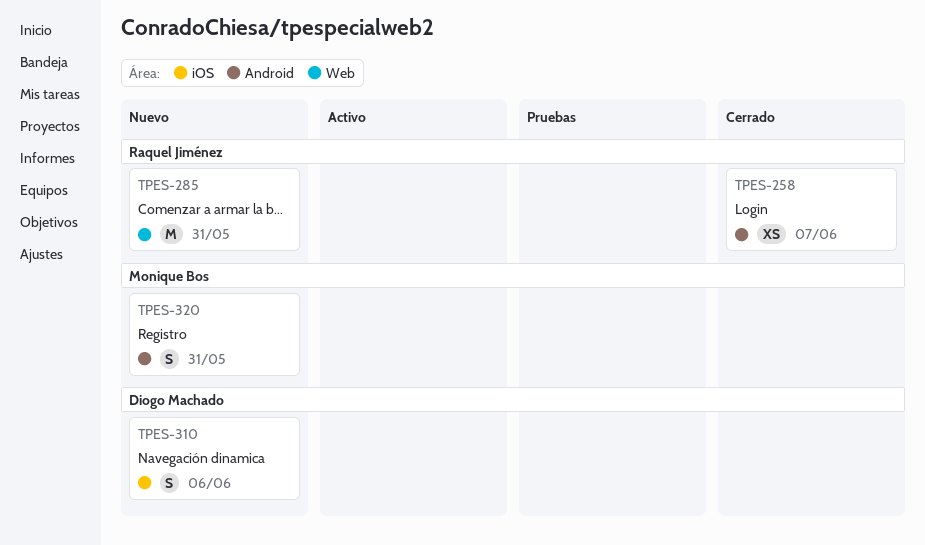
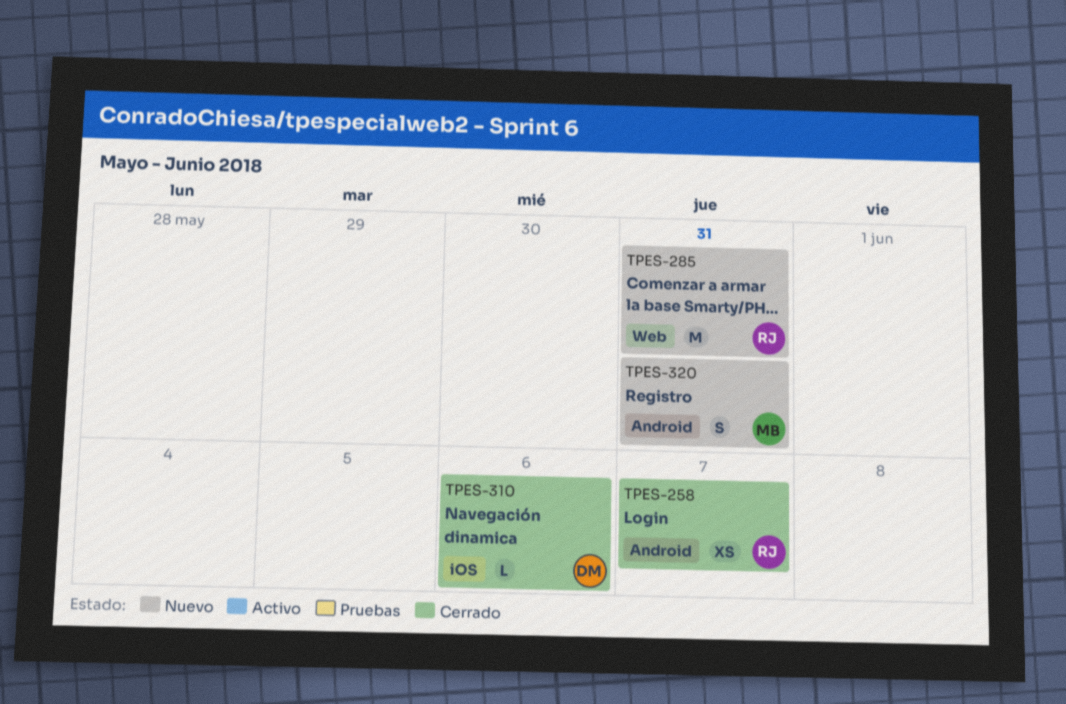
TPES-310, status: Nuevo -> Cerrado
TPES-310, estimate: S -> L

